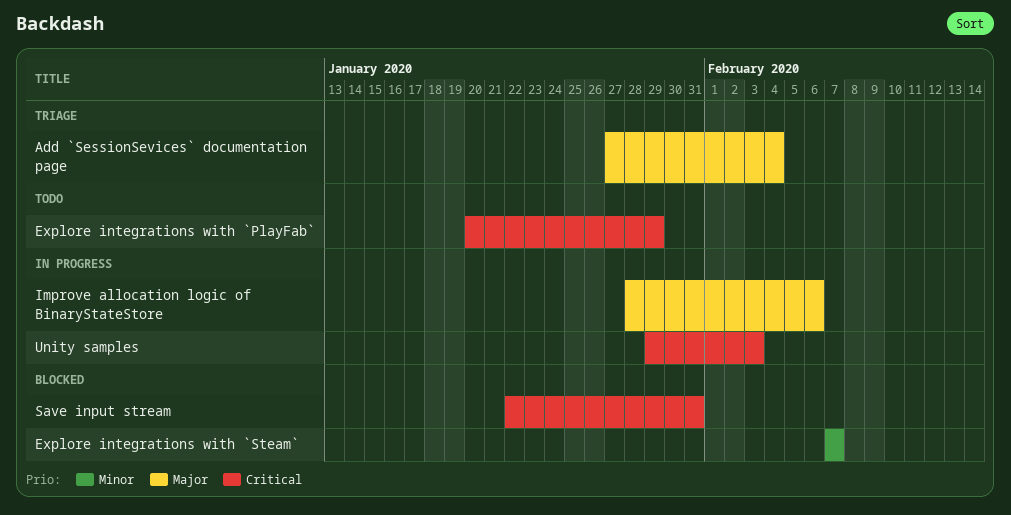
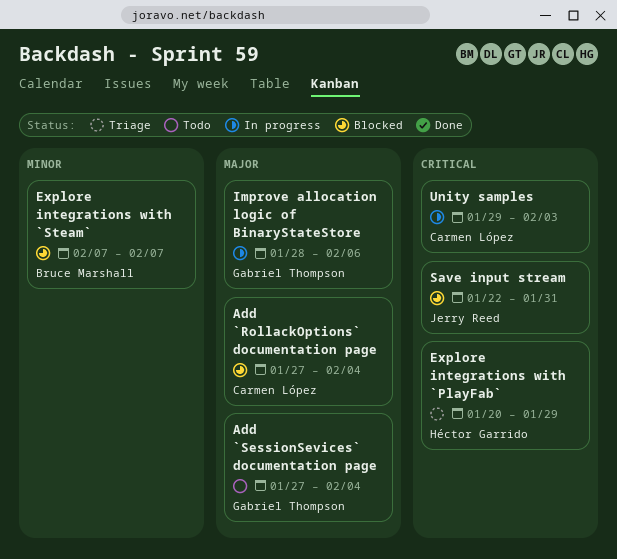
Add `RollackOptions` documentation page: none -> present
Add `SessionSevices` documentation page, status: Triage -> Todo
Explore integrations with `PlayFab`, status: Todo -> Triage

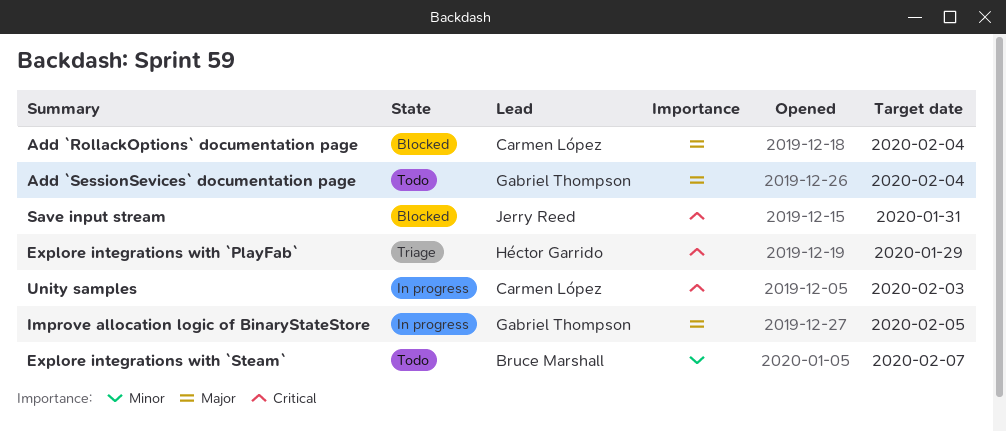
Explore integrations with `Steam`, status: Blocked -> Todo
Improve allocation logic of BinaryStateStore, due: Feb 6 -> Feb 5

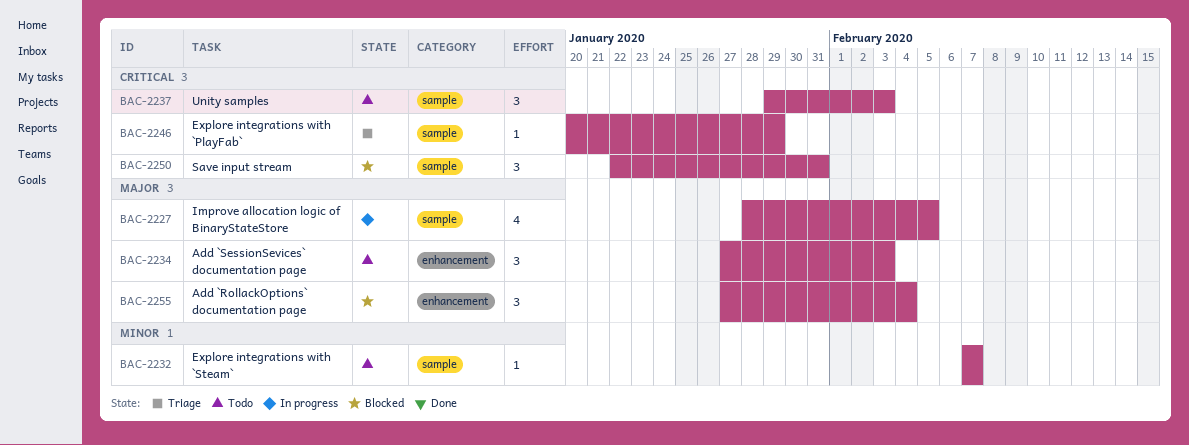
Add `SessionSevices` documentation page, due: Feb 4 -> Feb 3
Unity samples, status: In progress -> Todo

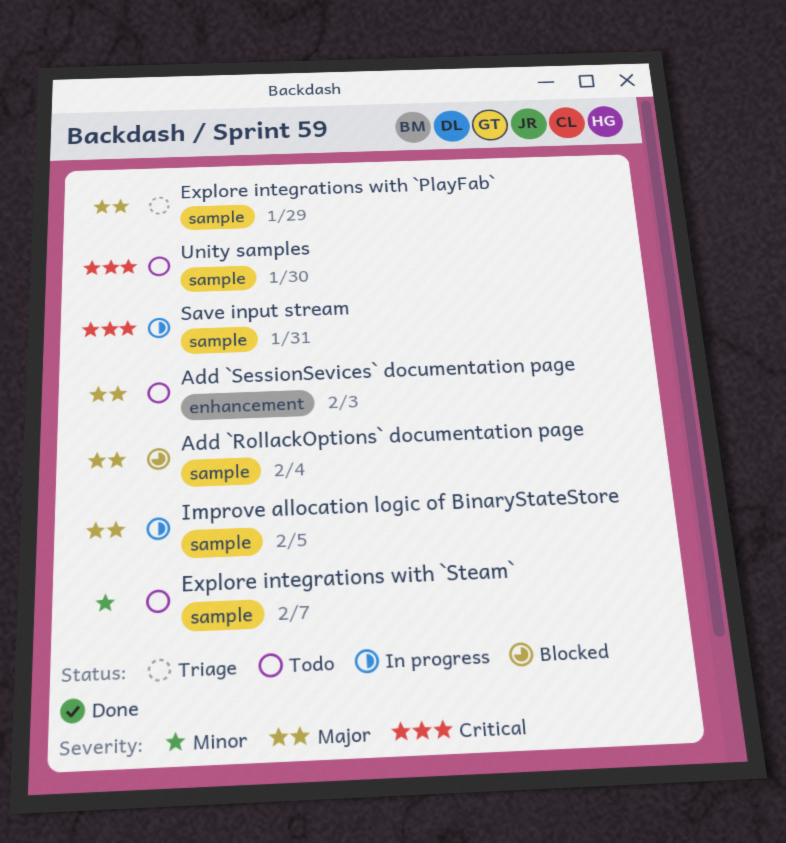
Add `RollackOptions` documentation page, label: enhancement -> sample
Explore integrations with `PlayFab`, priority: Critical -> Major
Save input stream, status: Blocked -> In progress
Unity samples, due: Feb 3 -> Jan 30

